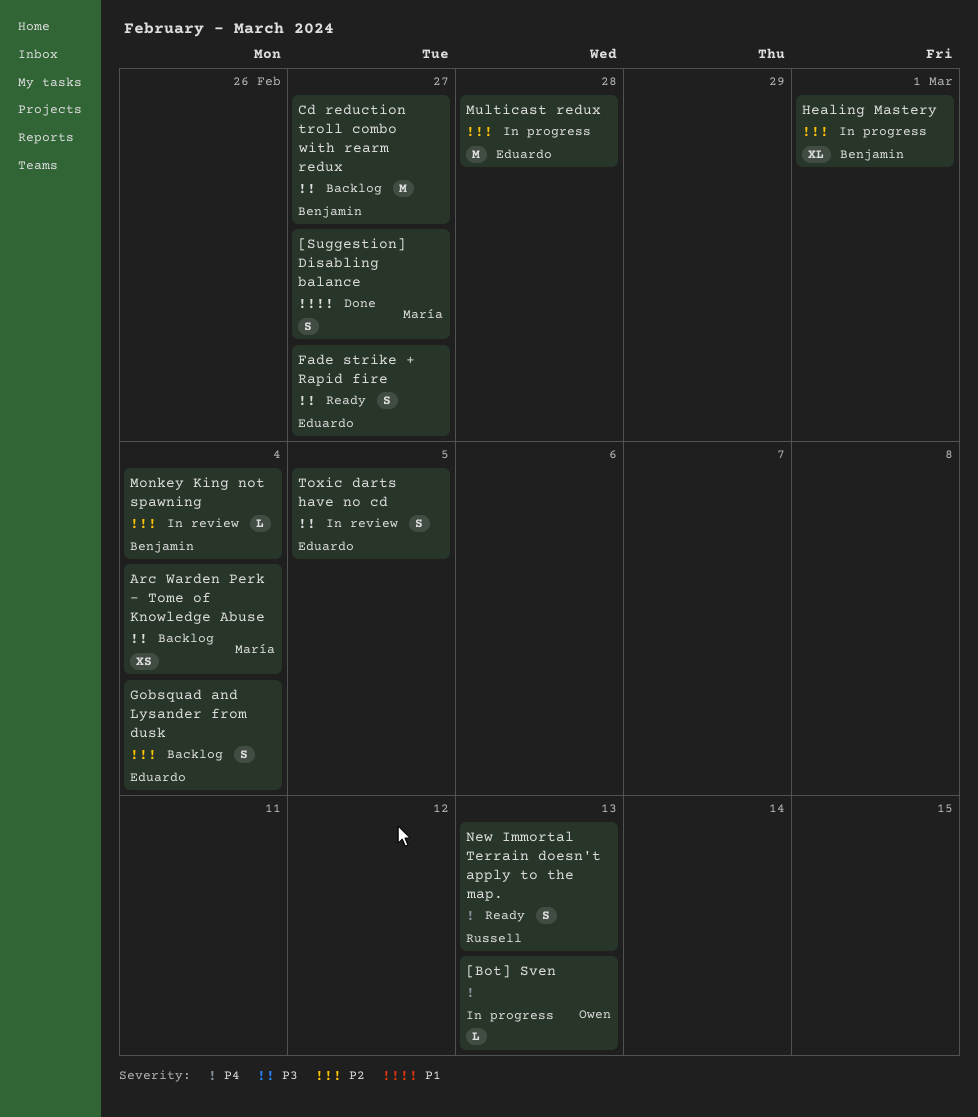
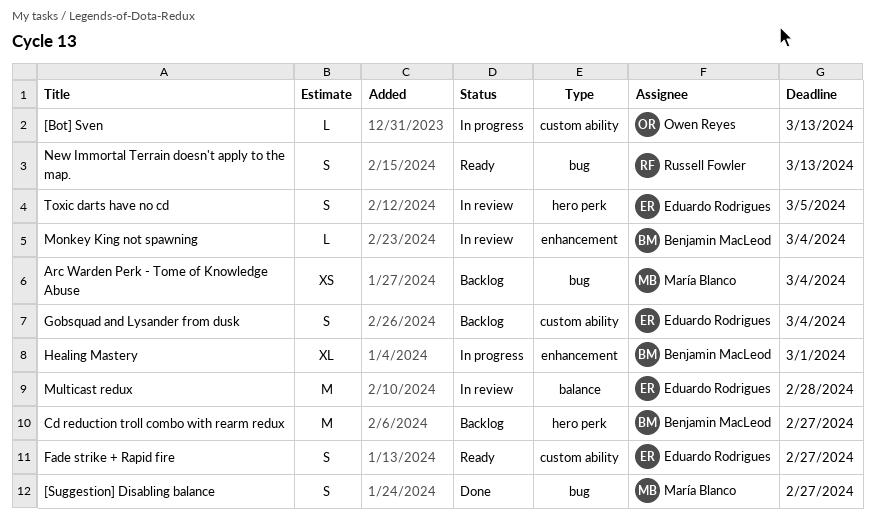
Multicast redux, status: In progress -> In review

